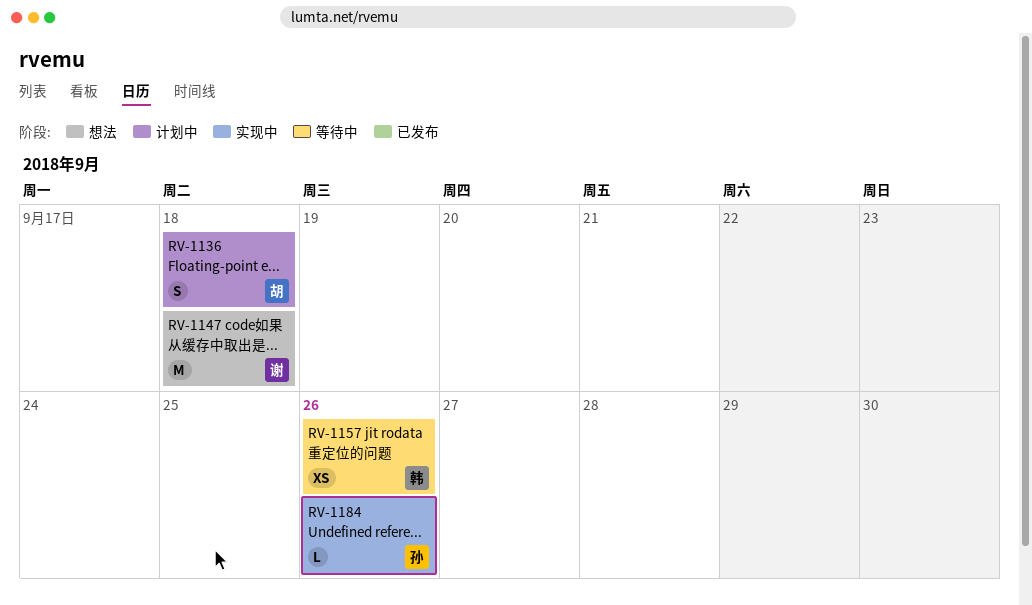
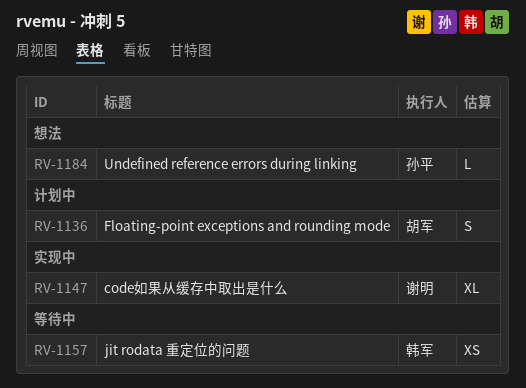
RV-1147, status: 想法 -> 实现中
RV-1147, estimate: M -> XL
RV-1184, status: 实现中 -> 想法

